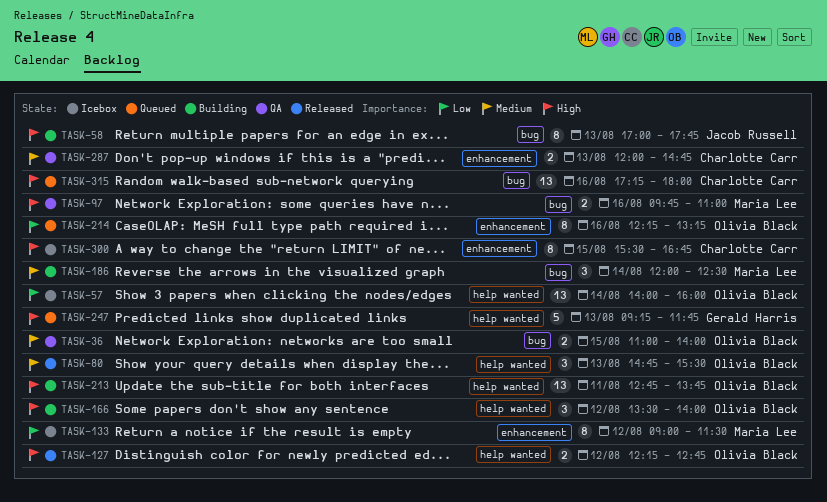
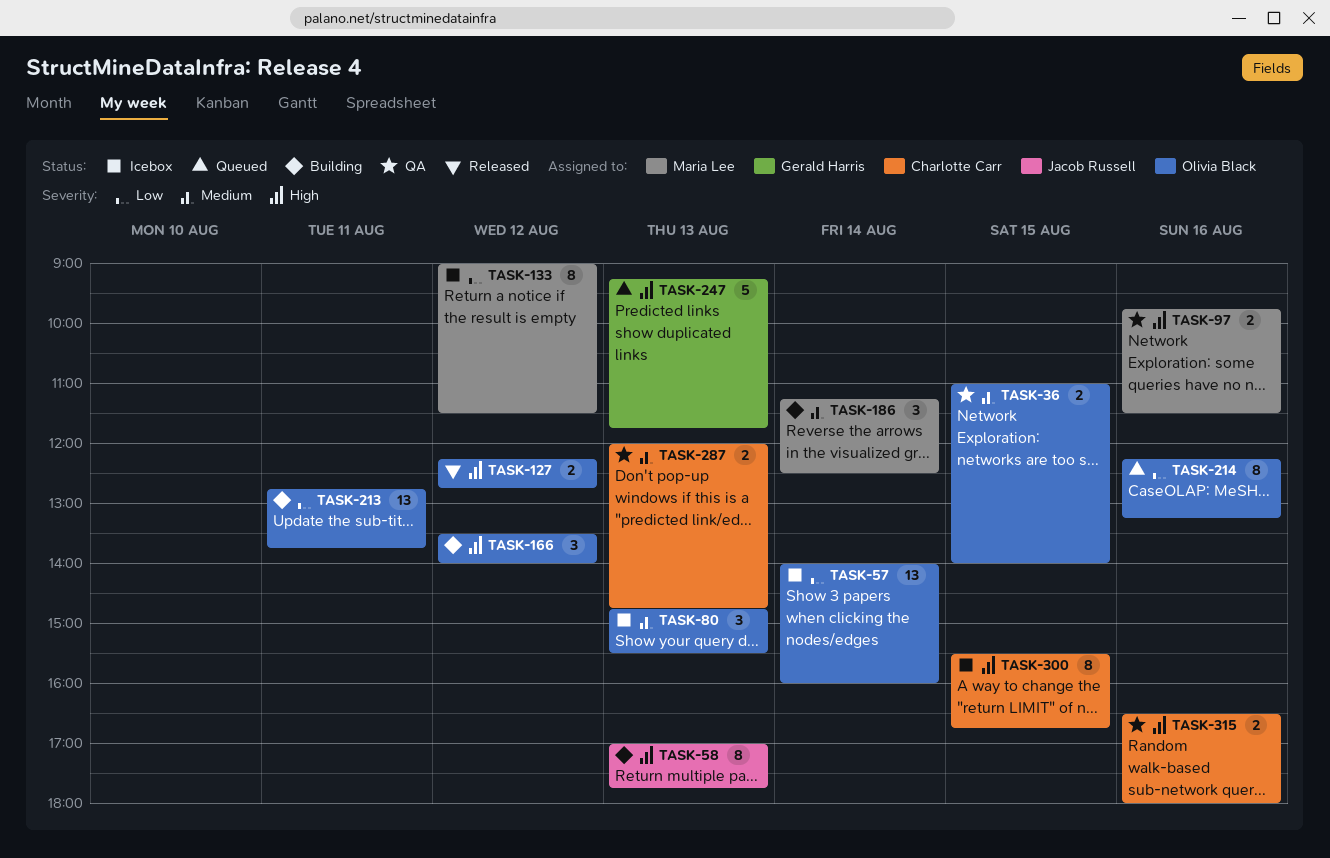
TASK-80, status: Released -> Icebox
TASK-97, ends: 11:00 -> 11:30
TASK-186, begins: 12:00 -> 11:15
TASK-213, priority: High -> Low
TASK-315, status: Queued -> QA
TASK-315, estimate: 13 -> 2
TASK-315, begins: 17:15 -> 16:30

